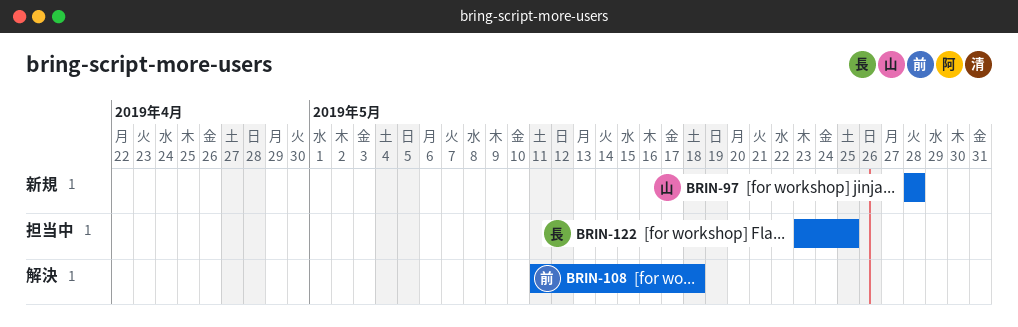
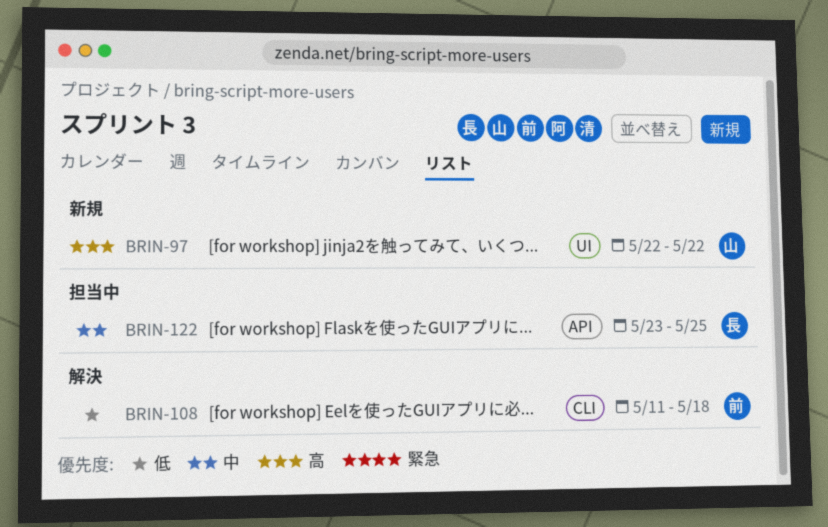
BRIN-97, start: May 28 -> May 22
BRIN-97, due: May 28 -> May 22

